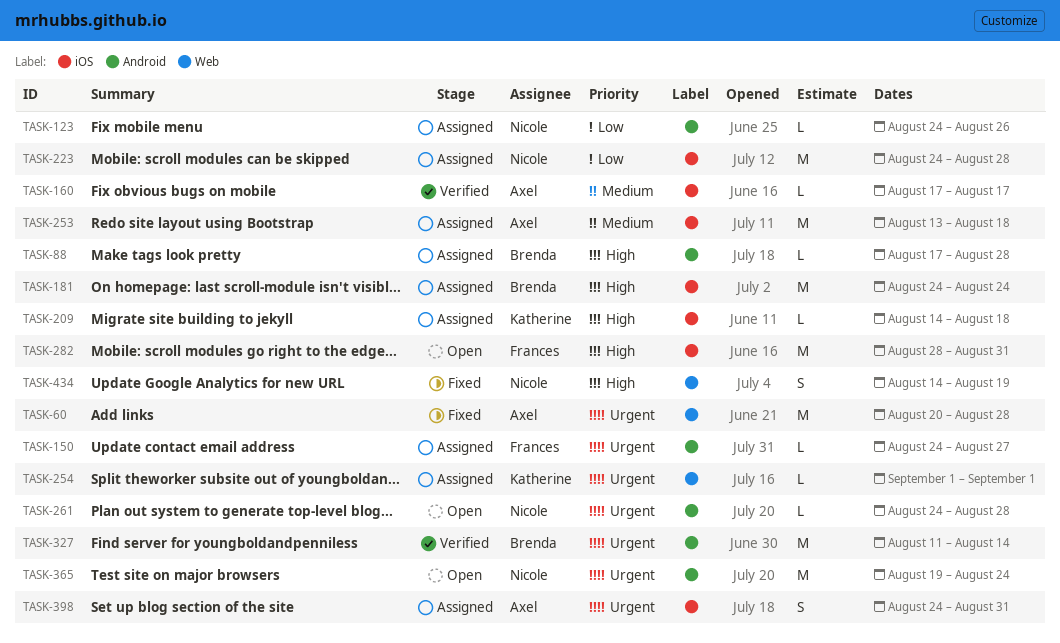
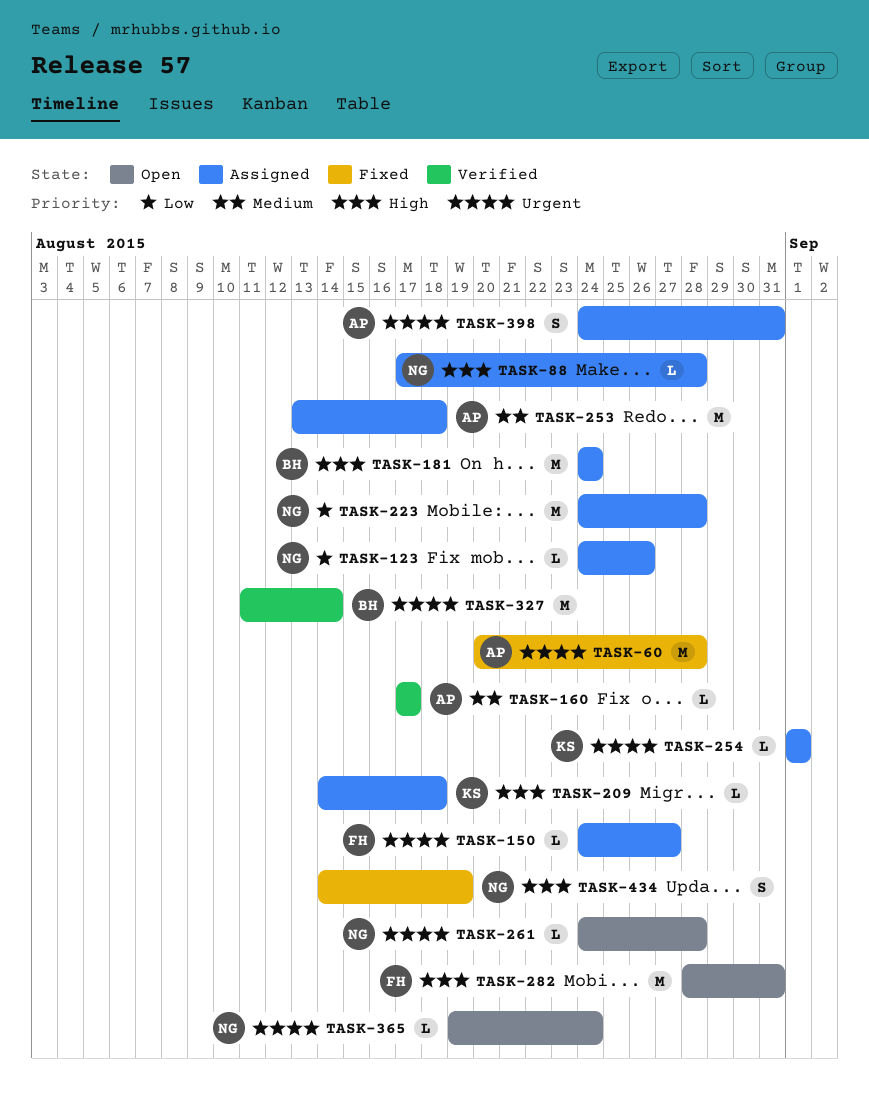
TASK-88, owner: Brenda -> Nicole
TASK-365, estimate: M -> L

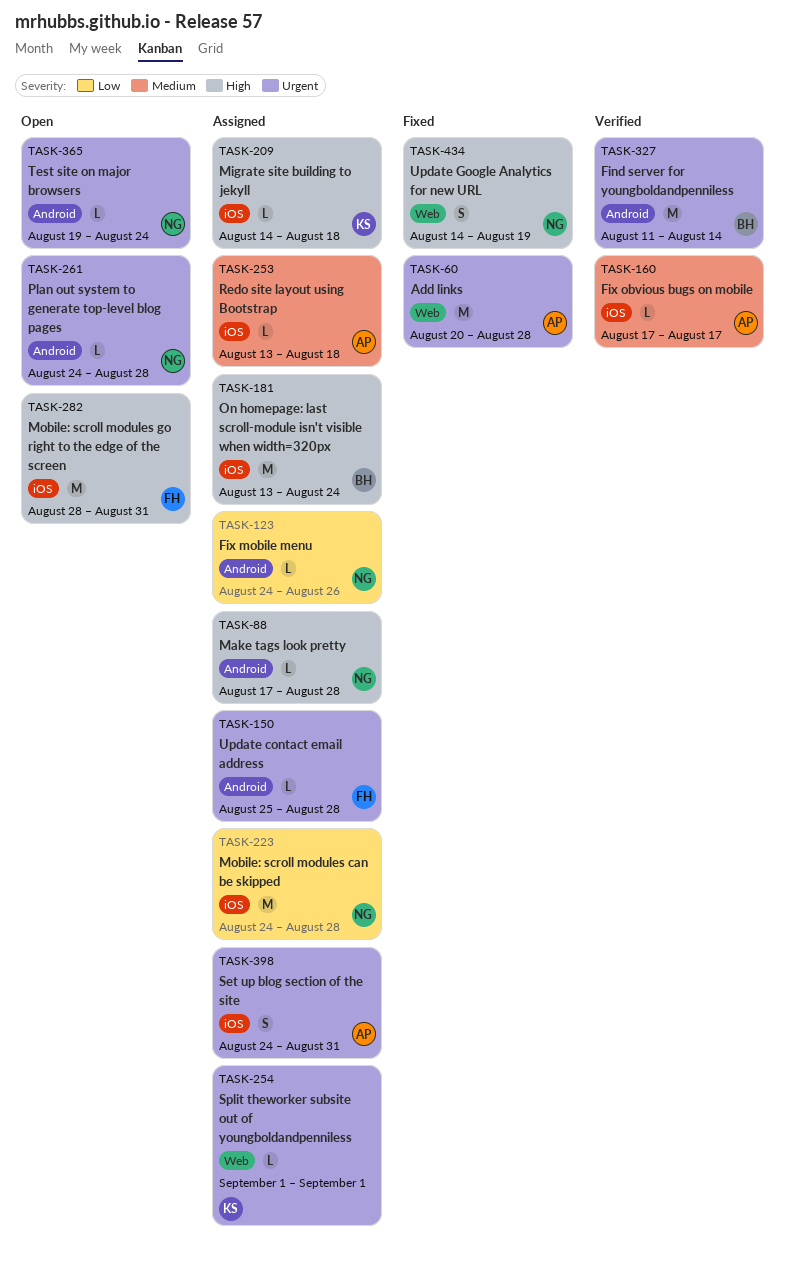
TASK-150, start: Aug 24 -> Aug 25
TASK-150, due: Aug 27 -> Aug 28
TASK-181, start: Aug 24 -> Aug 13
TASK-253, estimate: M -> L

